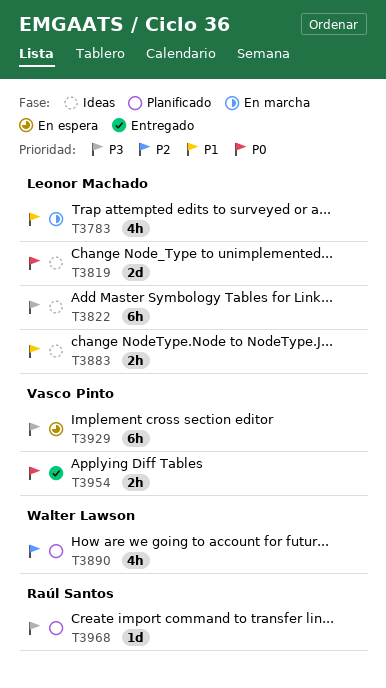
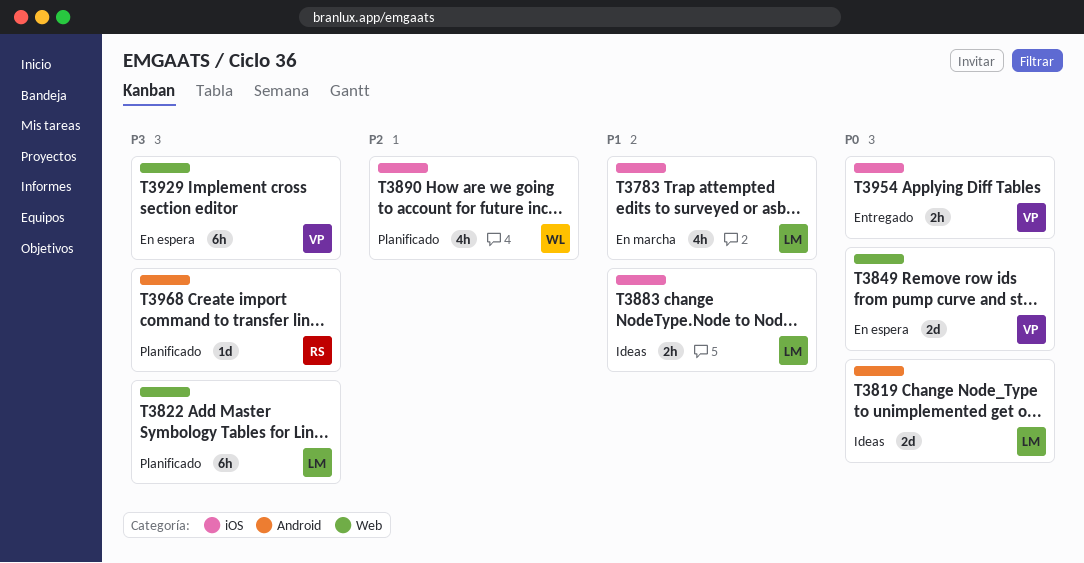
T3822, status: Ideas -> Planificado
T3849: none -> present

